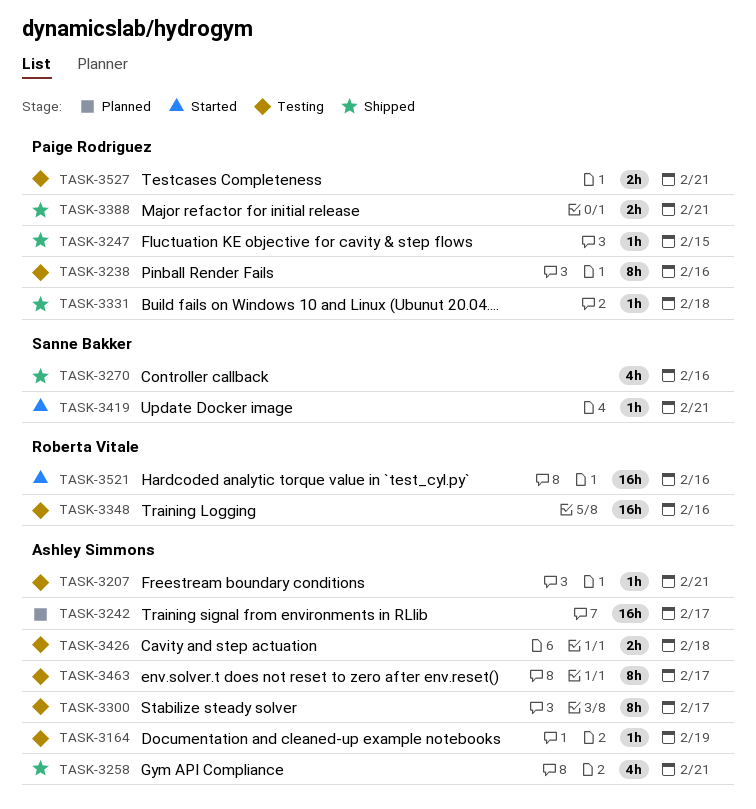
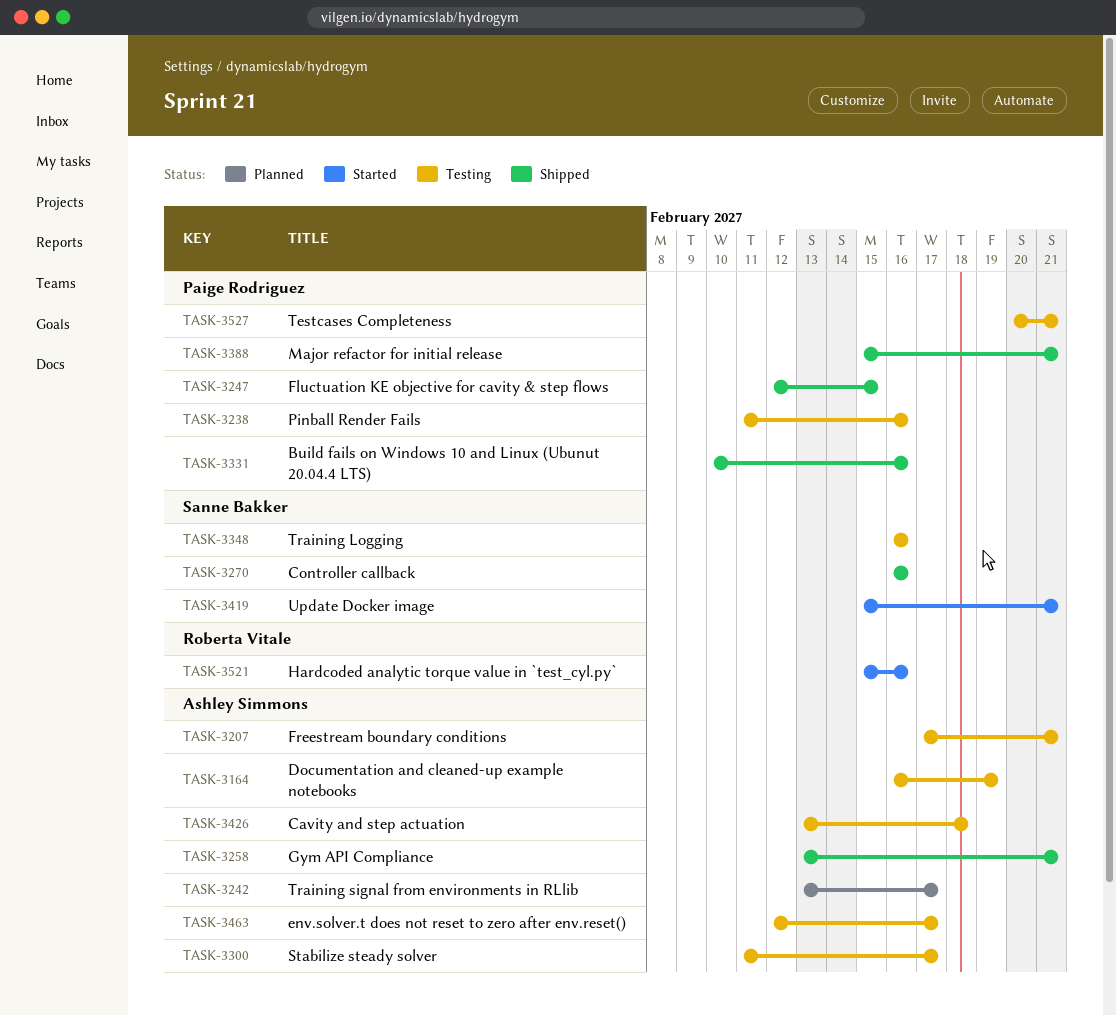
TASK-3331, due: Feb 18 -> Feb 16
TASK-3348, owner: Roberta Vitale -> Sanne Bakker

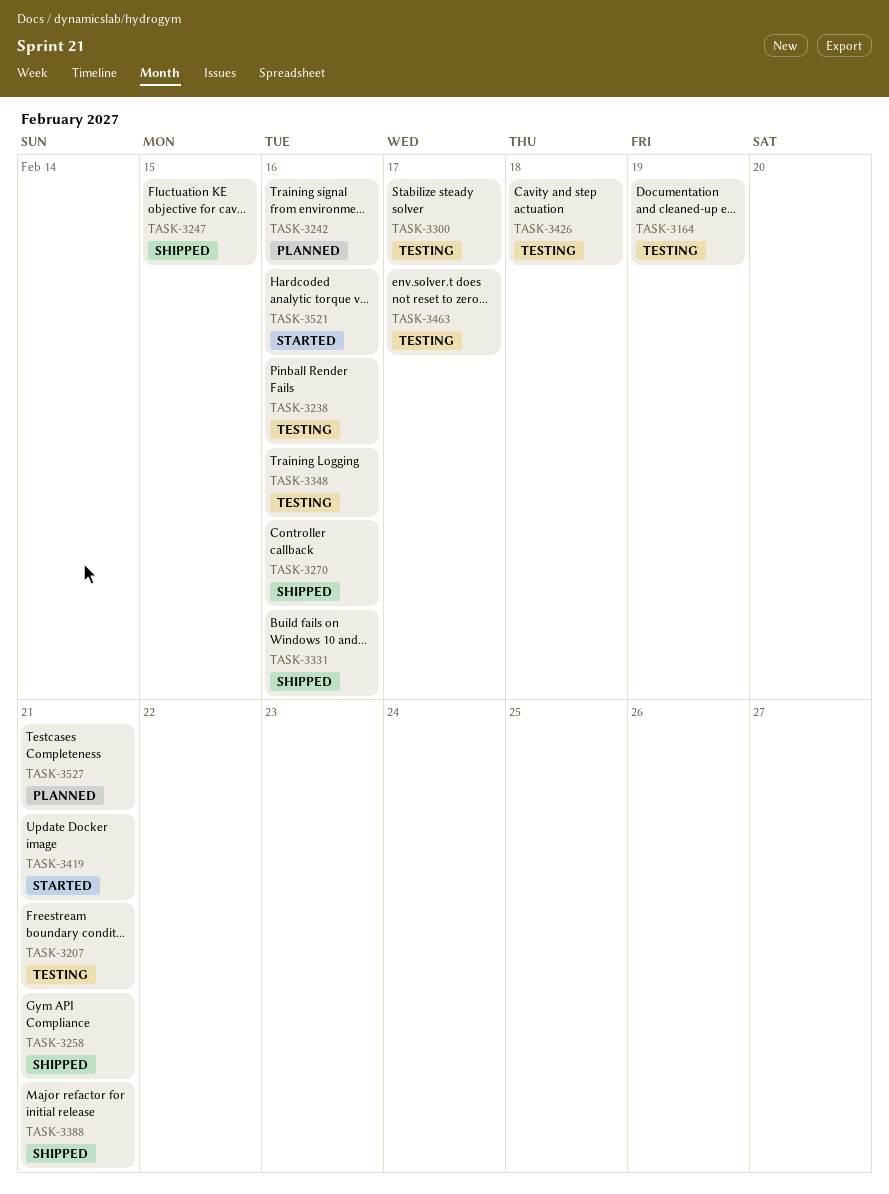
TASK-3242, due: Feb 17 -> Feb 16
TASK-3527, status: Testing -> Planned

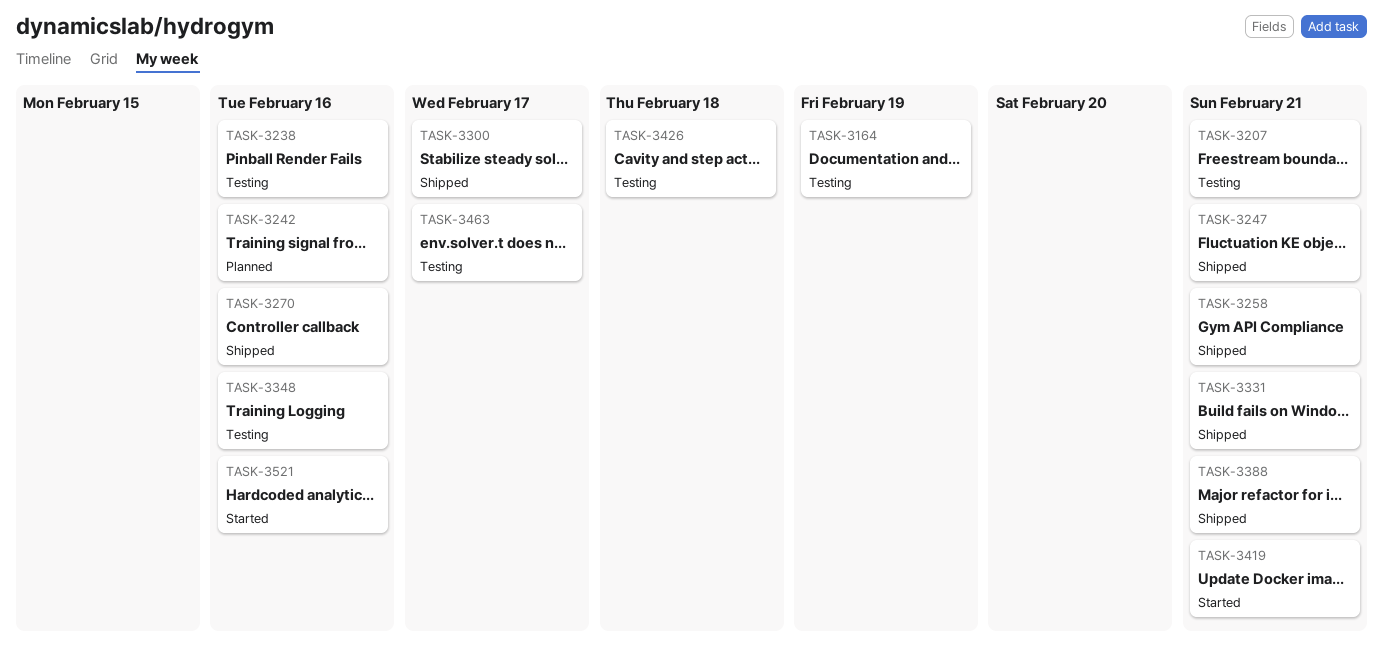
TASK-3247, due: Feb 15 -> Feb 21
TASK-3300, status: Testing -> Shipped
TASK-3331, due: Feb 16 -> Feb 21
TASK-3527: present -> none

